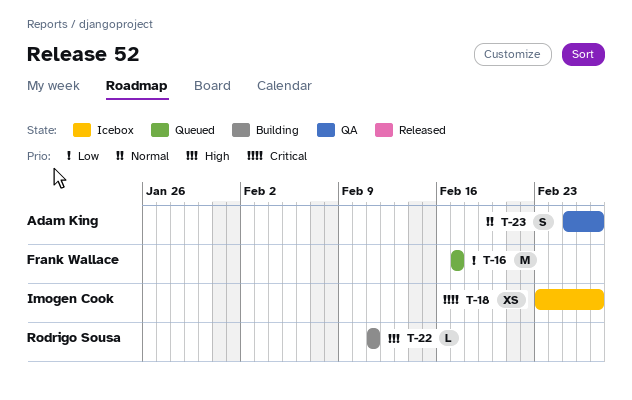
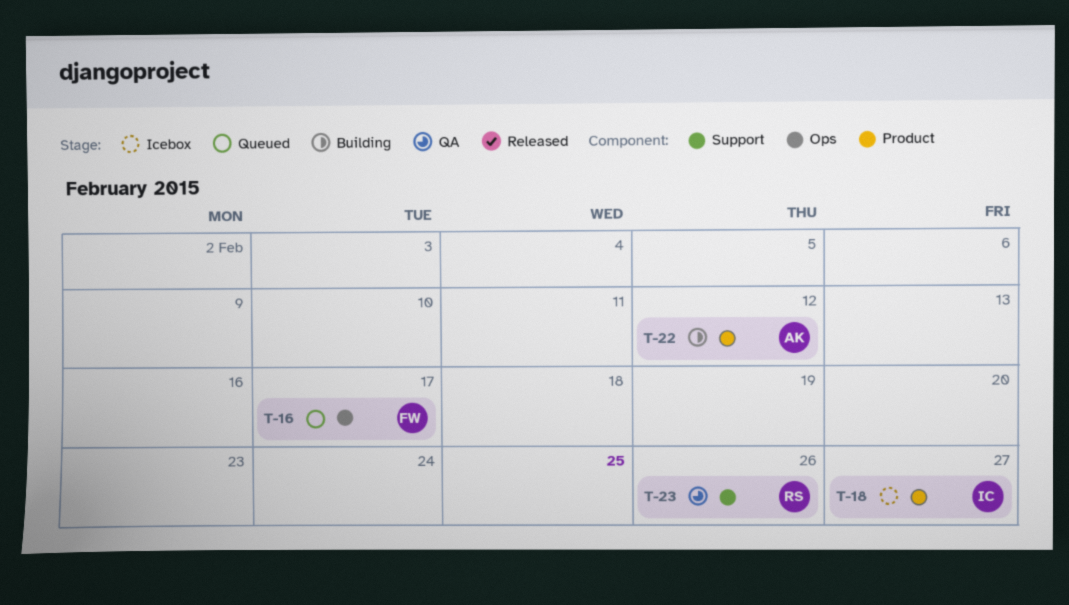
T-22, owner: Rodrigo Sousa -> Adam King
T-22, due: Feb 11 -> Feb 12
T-23, owner: Adam King -> Rodrigo Sousa
T-23, due: Feb 27 -> Feb 26

